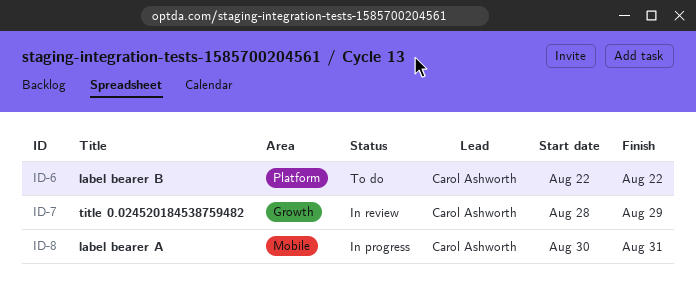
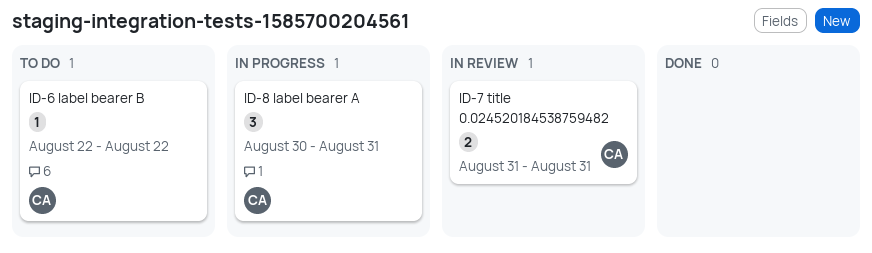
ID-7, start: Aug 28 -> Aug 31
ID-7, due: Aug 29 -> Aug 31

